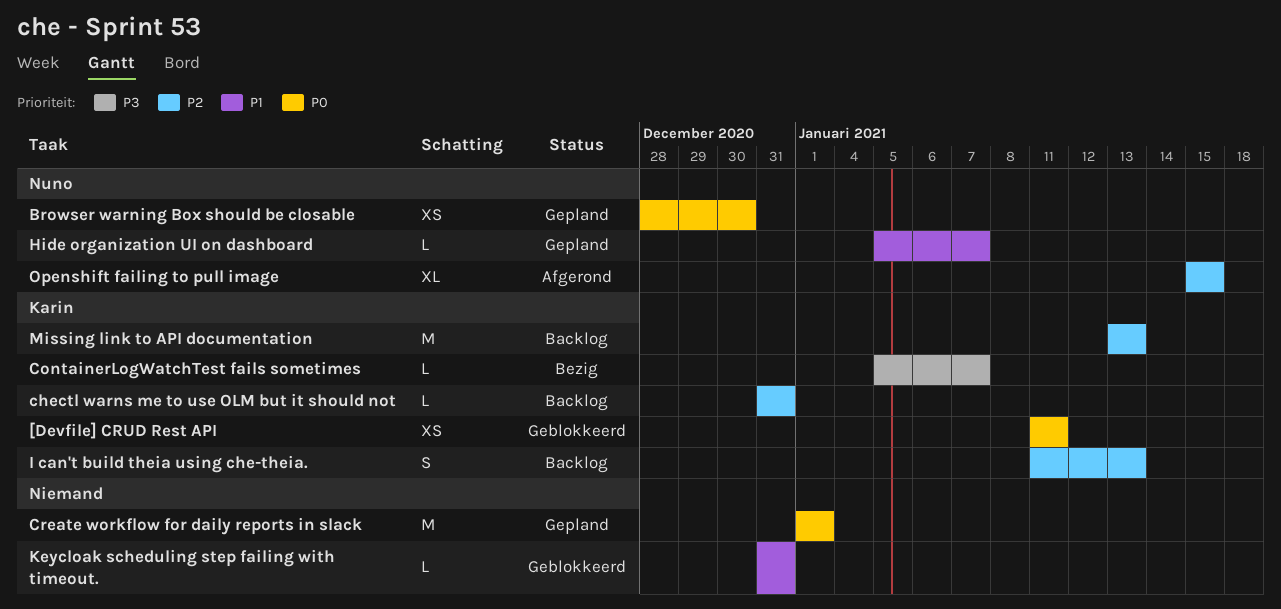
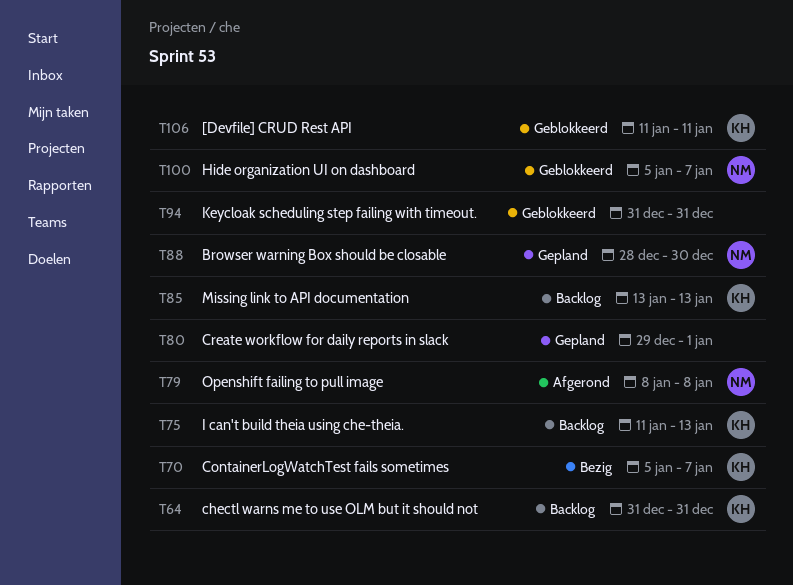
Create workflow for daily reports in slack, start: Jan 1 -> Dec 29
Hide organization UI on dashboard, status: Gepland -> Geblokkeerd
Openshift failing to pull image, start: Jan 15 -> Jan 8
Openshift failing to pull image, due: Jan 15 -> Jan 8

